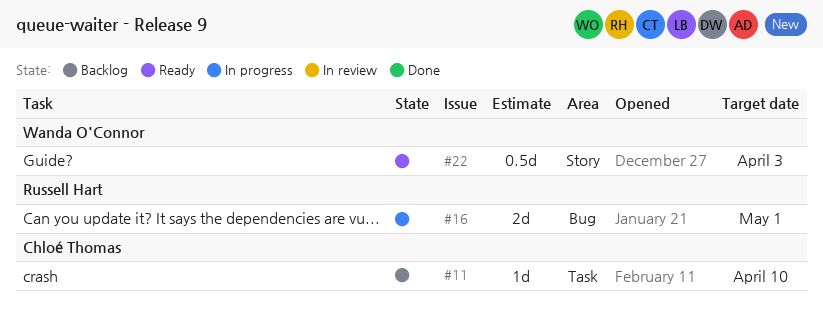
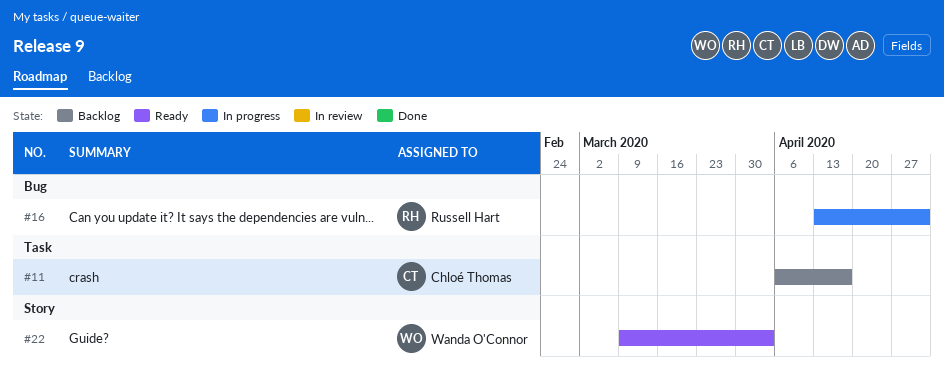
#11, due: Apr 10 -> Apr 17

